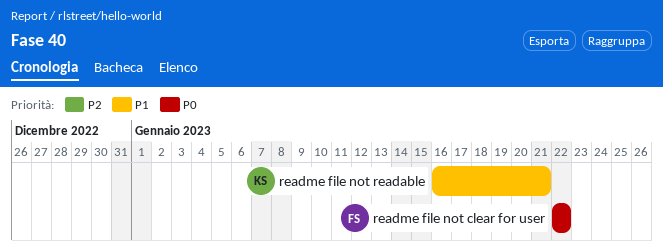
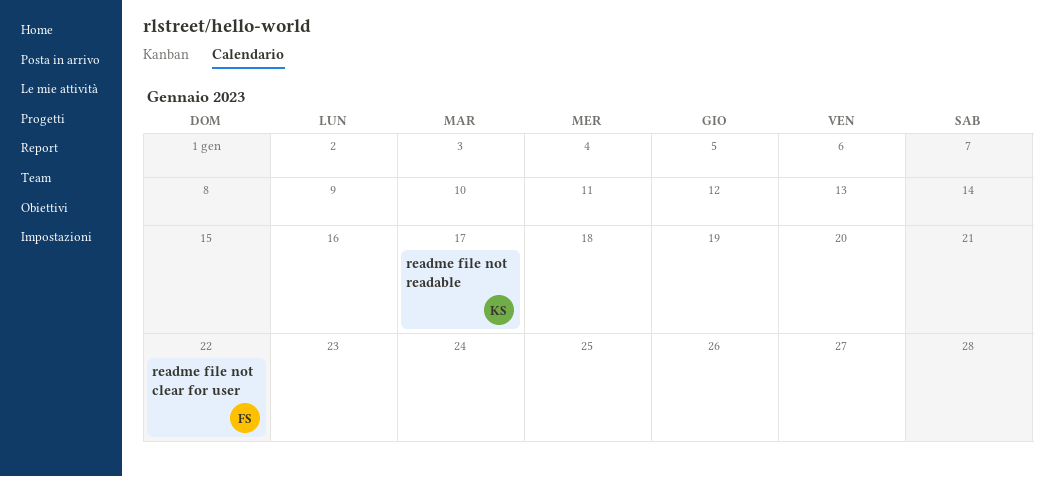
readme file not readable, due: Jan 21 -> Jan 17

